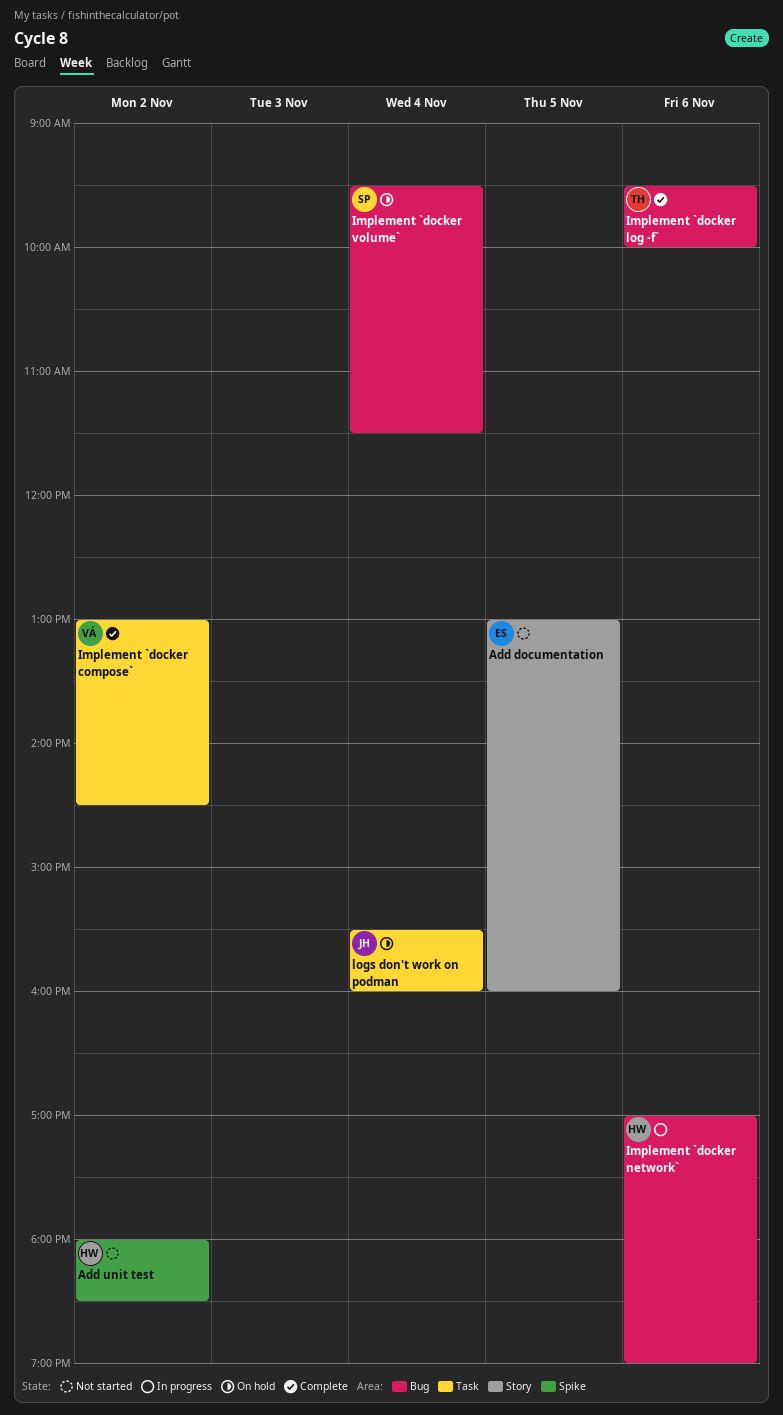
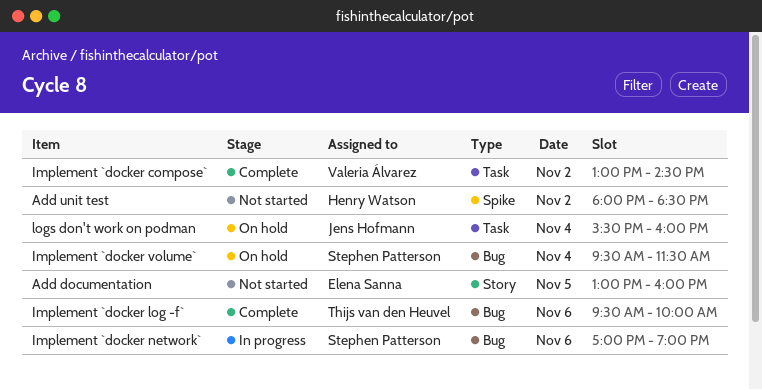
Implement `docker network`, owner: Henry Watson -> Stephen Patterson

